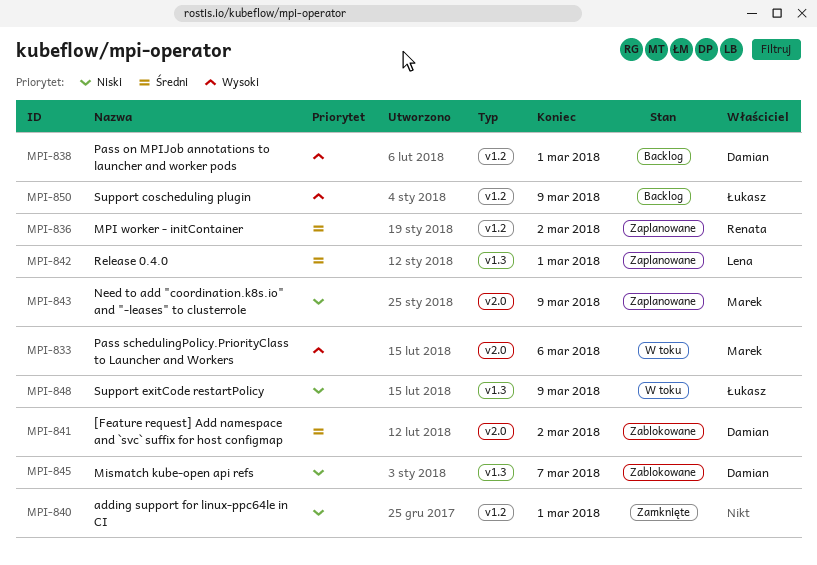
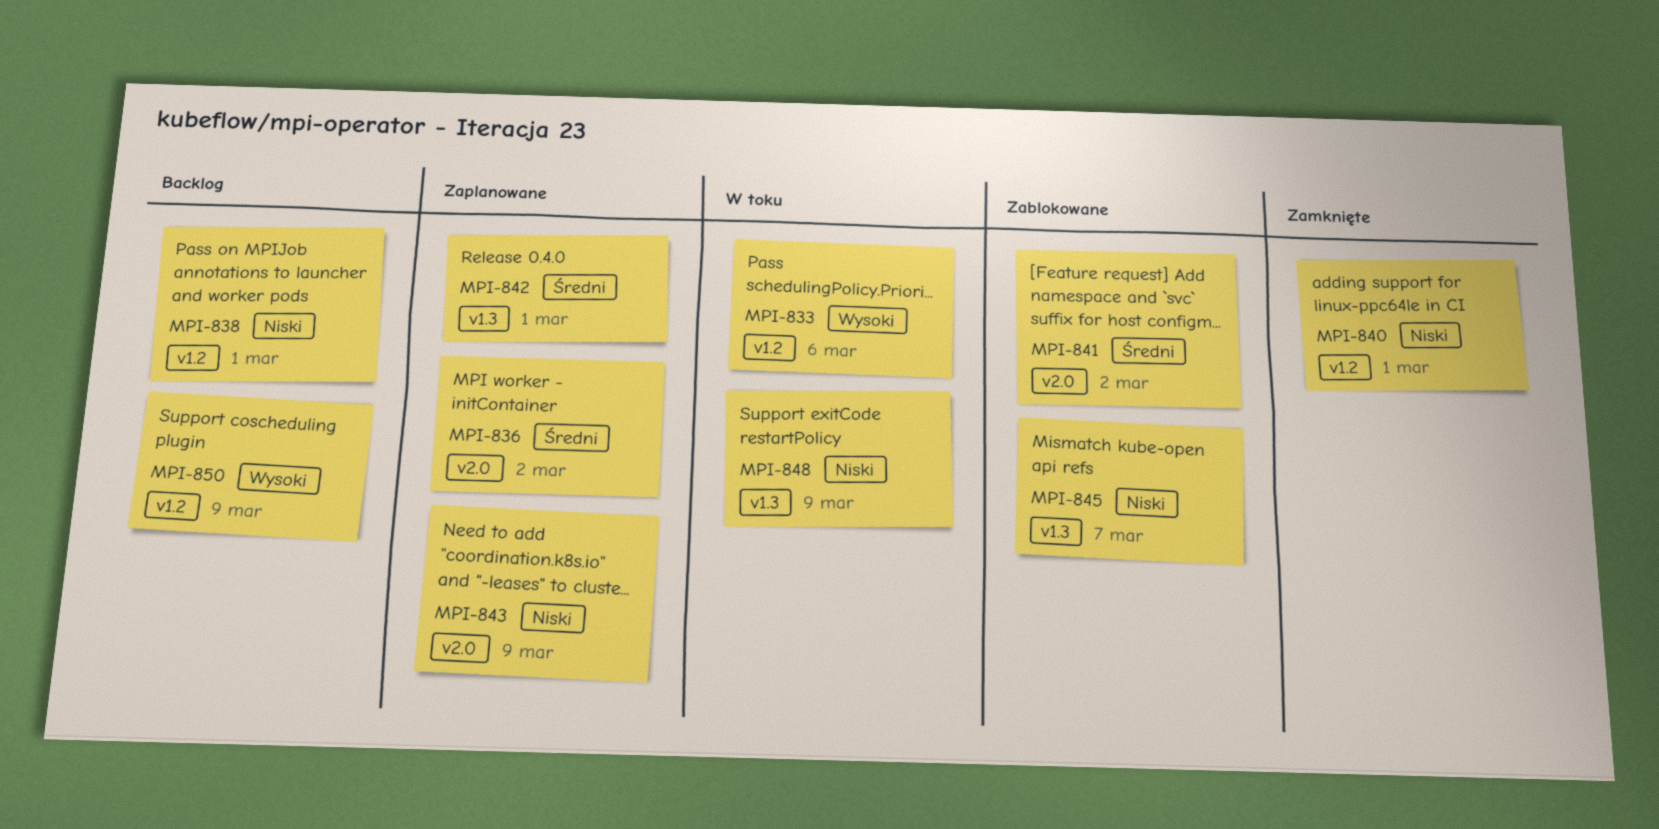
MPI-833, label: v2.0 -> v1.2
MPI-836, label: v1.2 -> v2.0
MPI-838, priority: Wysoki -> Niski

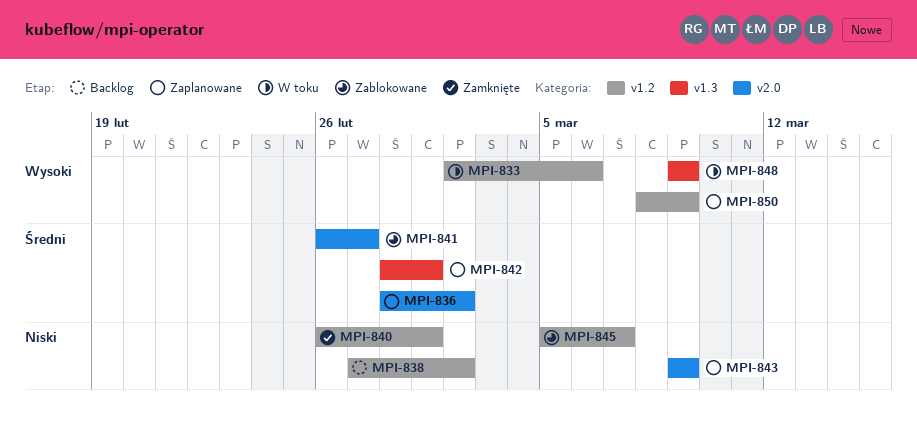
MPI-838, due: Mar 1 -> Mar 2
MPI-841, due: Mar 2 -> Feb 27
MPI-845, label: v1.3 -> v1.2
MPI-848, priority: Niski -> Wysoki
MPI-850, status: Backlog -> Zaplanowane

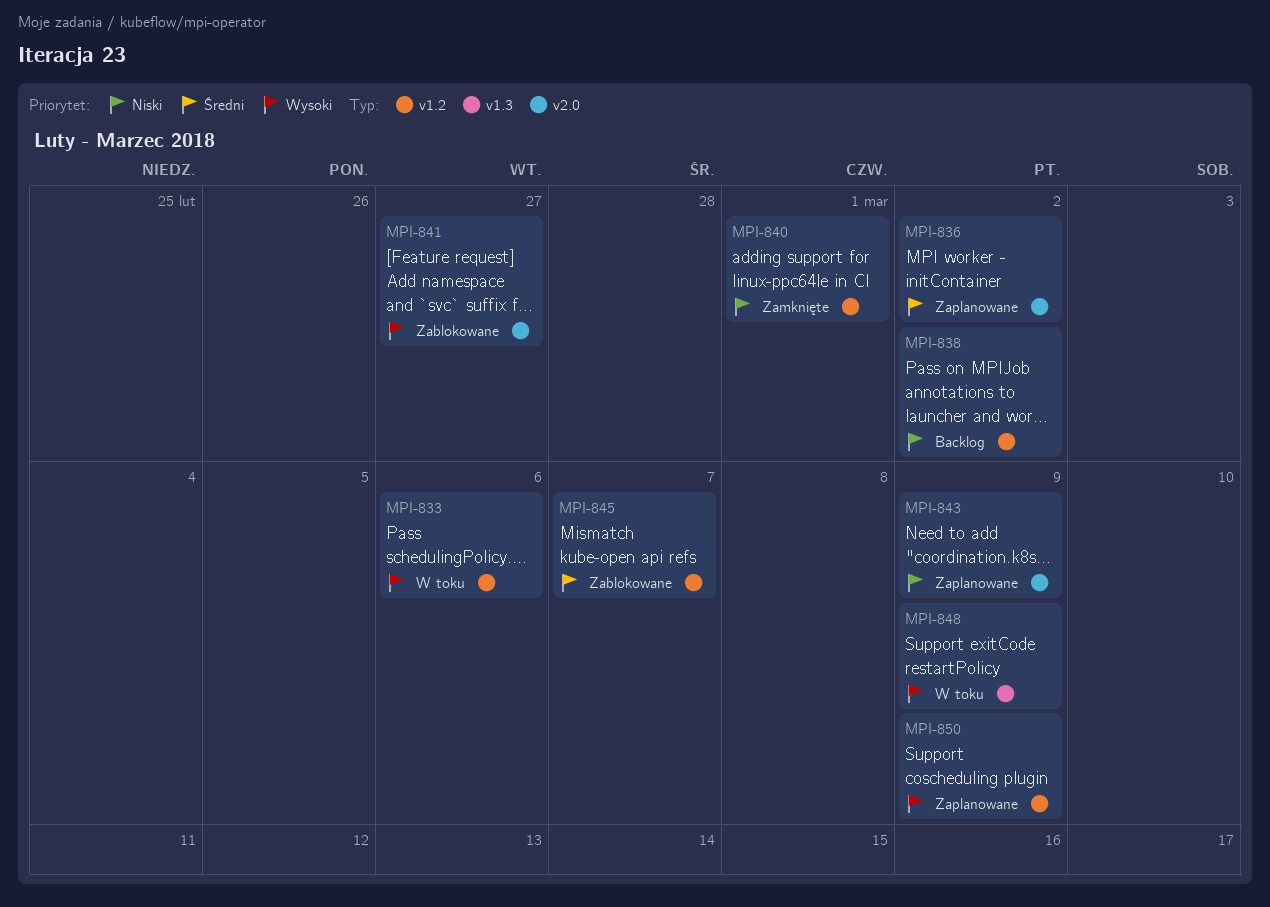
MPI-841, priority: Średni -> Wysoki
MPI-842: present -> none
MPI-845, priority: Niski -> Średni

